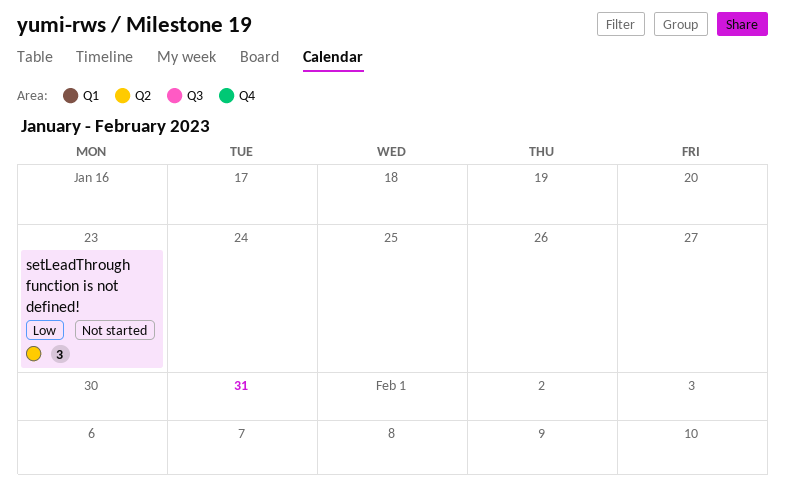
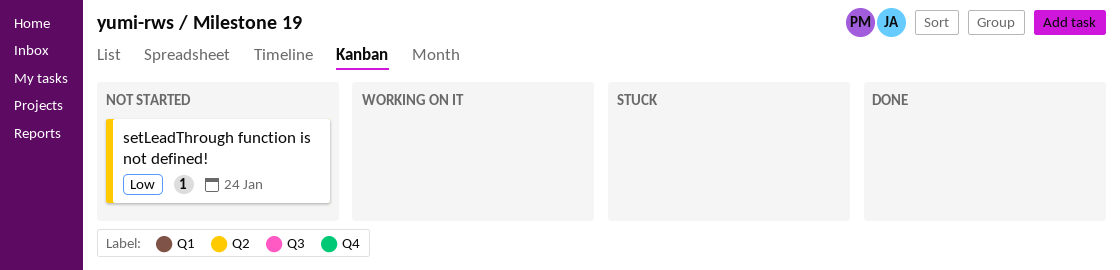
setLeadThrough function is not defined!, estimate: 3 -> 1
setLeadThrough function is not defined!, due: Jan 23 -> Jan 24

